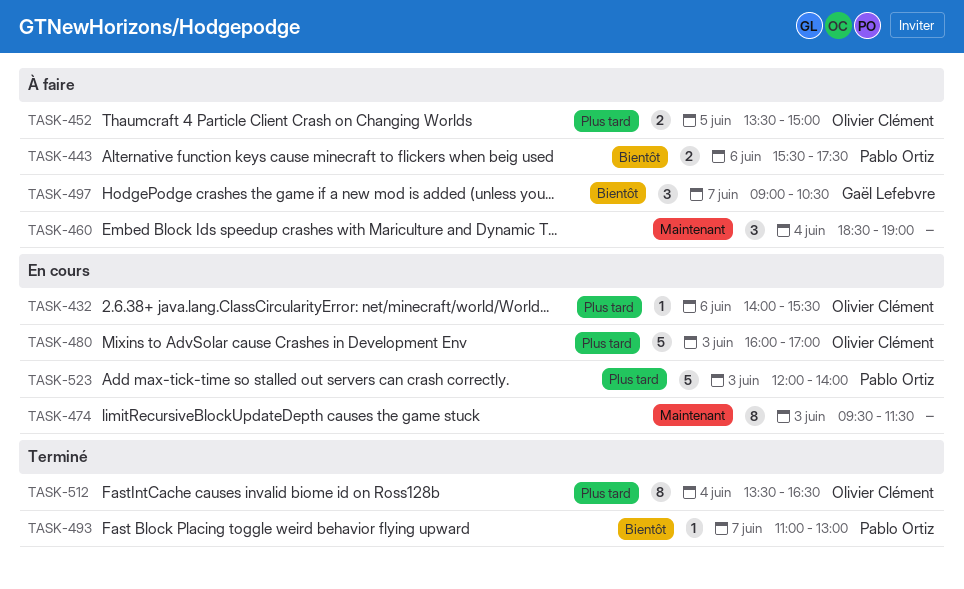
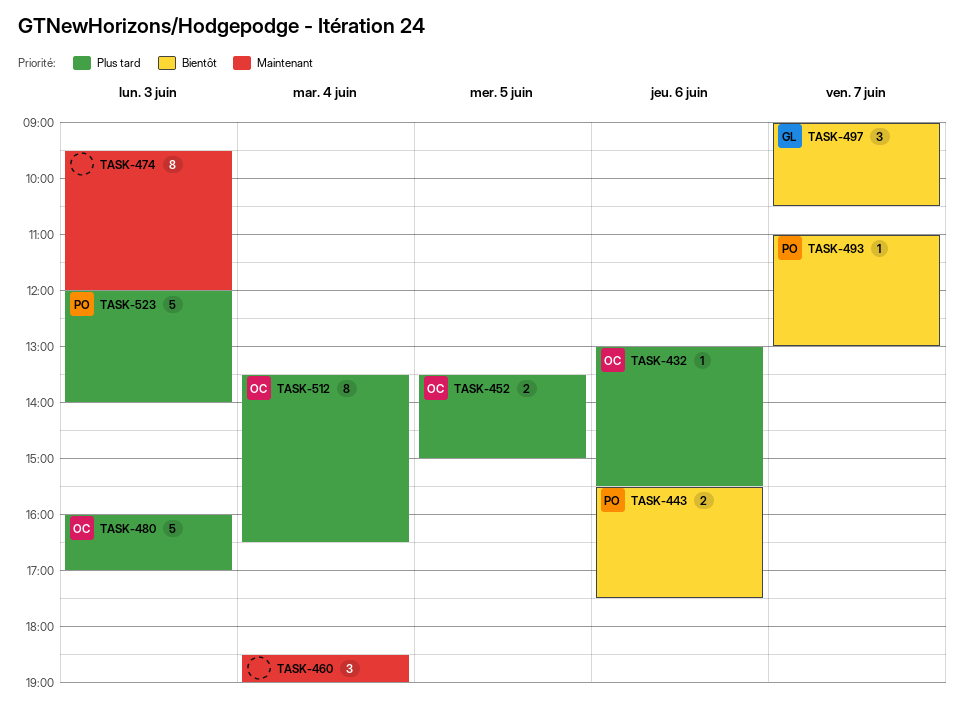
TASK-432, begins: 14:00 -> 13:00
TASK-474, ends: 11:30 -> 12:00

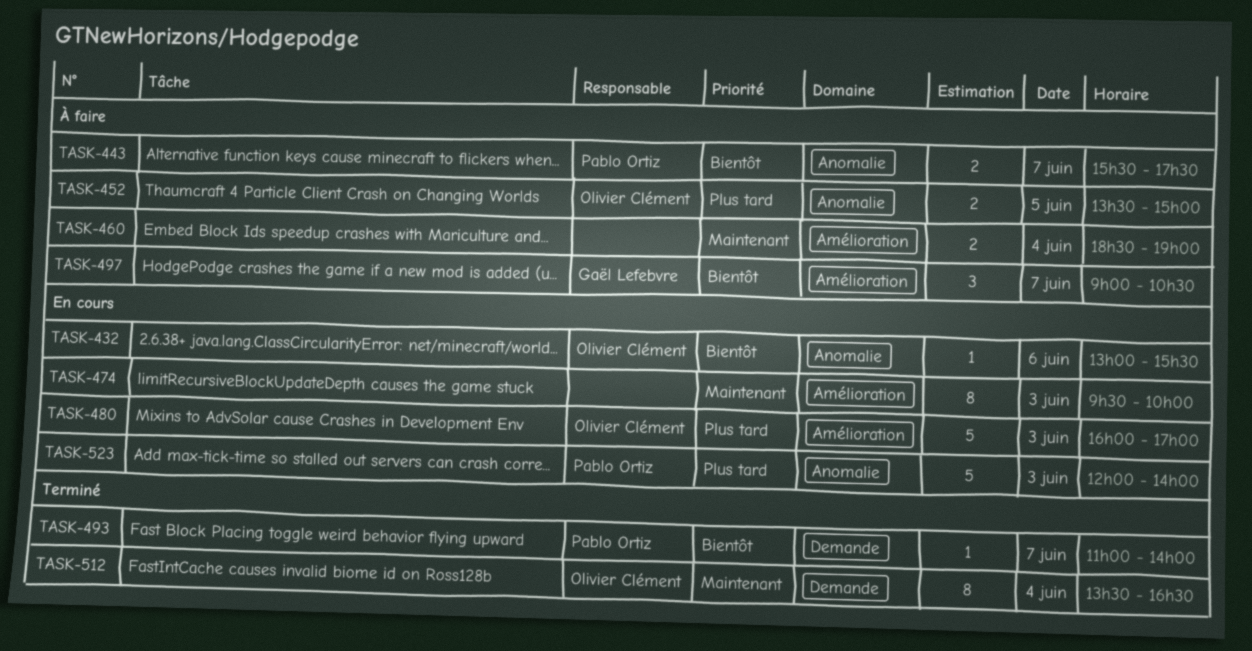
TASK-432, priority: Plus tard -> Bientôt
TASK-443, day: Jun 6 -> Jun 7
TASK-460, estimate: 3 -> 2
TASK-474, ends: 12:00 -> 10:00
TASK-493, ends: 13:00 -> 14:00
TASK-512, priority: Plus tard -> Maintenant

